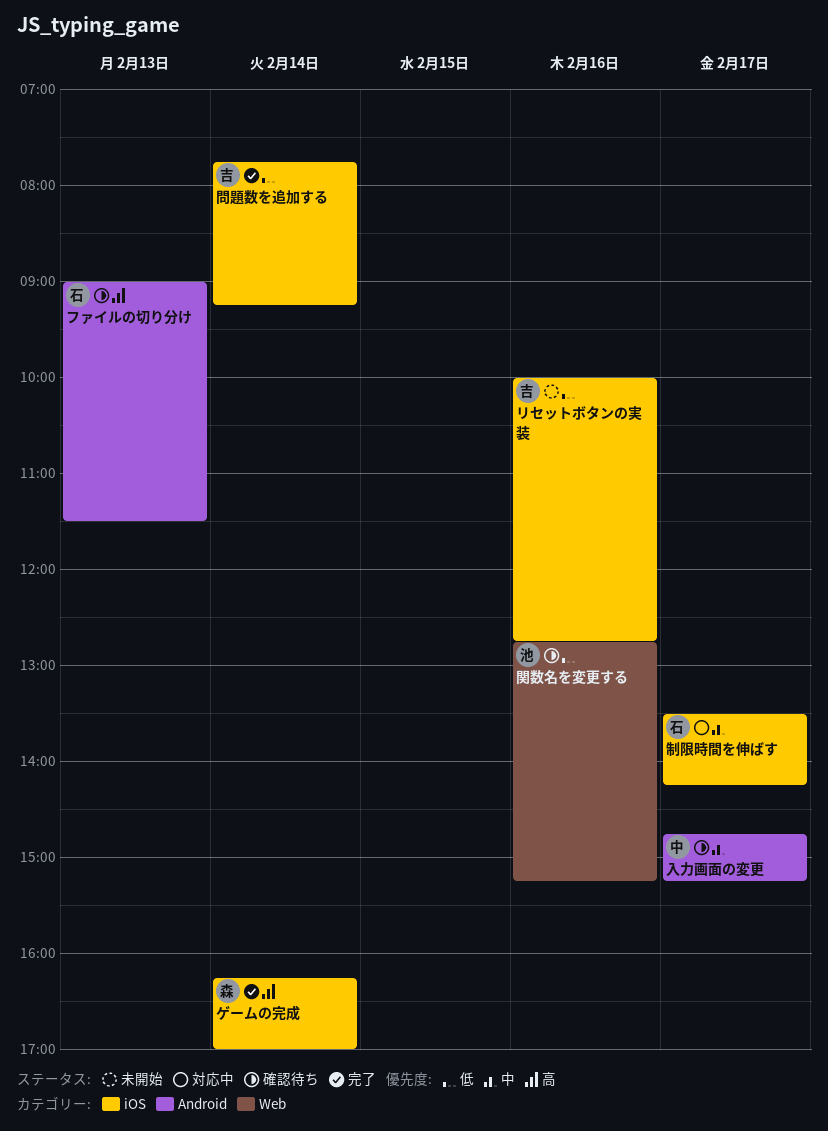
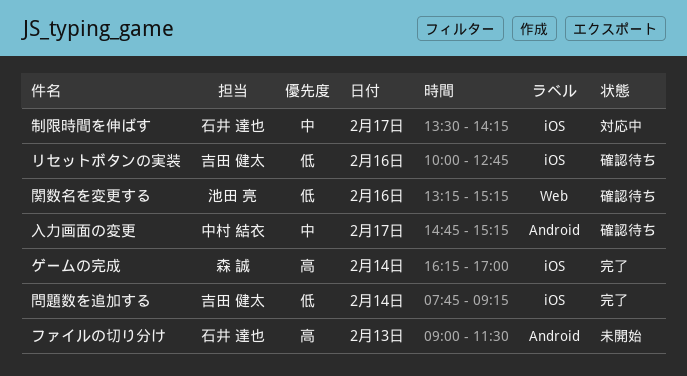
ファイルの切り分け, status: 確認待ち -> 未開始
リセットボタンの実装, status: 未開始 -> 確認待ち
関数名を変更する, begins: 12:45 -> 13:15

